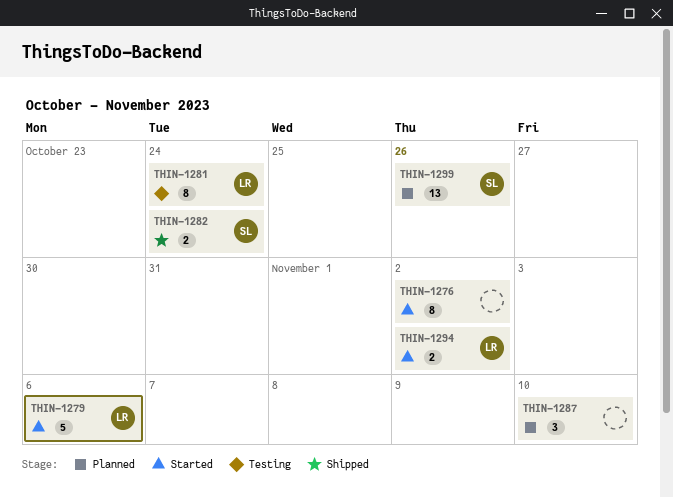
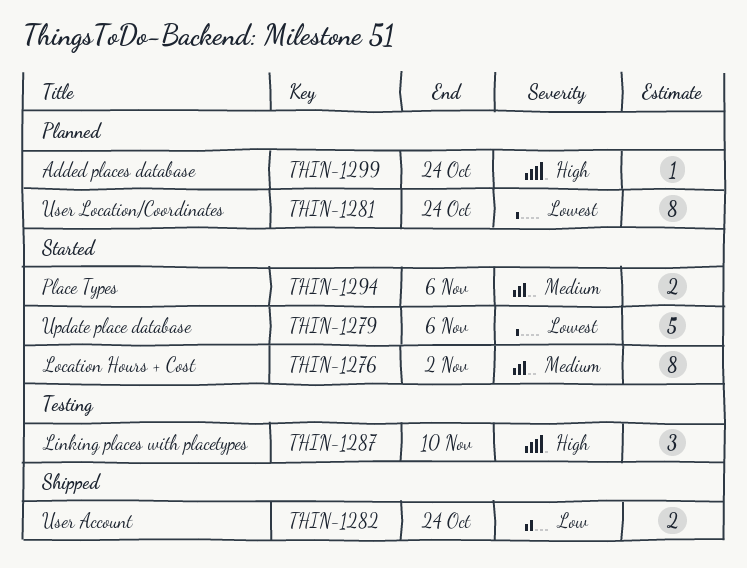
THIN-1281, status: Testing -> Planned
THIN-1287, status: Planned -> Testing
THIN-1294, due: Nov 2 -> Nov 6
THIN-1299, estimate: 13 -> 1
THIN-1299, due: Oct 26 -> Oct 24

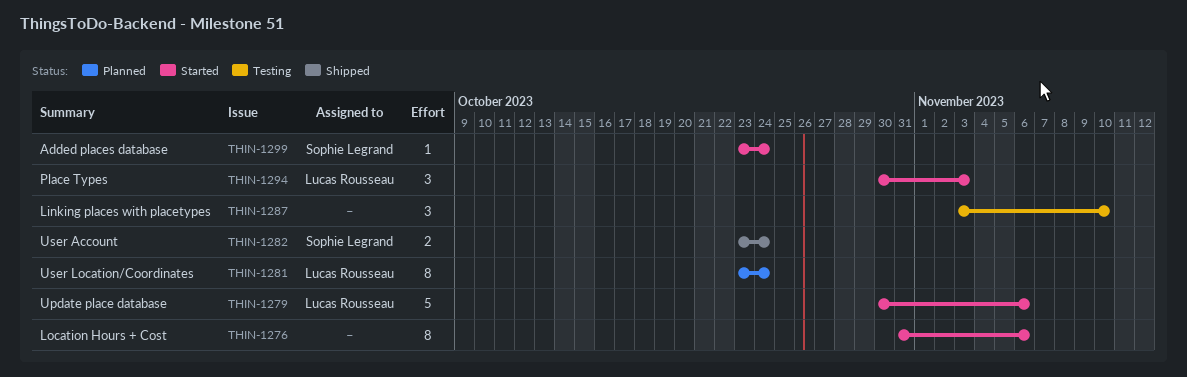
THIN-1276, due: Nov 2 -> Nov 6
THIN-1294, estimate: 2 -> 3
THIN-1294, due: Nov 6 -> Nov 3
THIN-1299, status: Planned -> Started

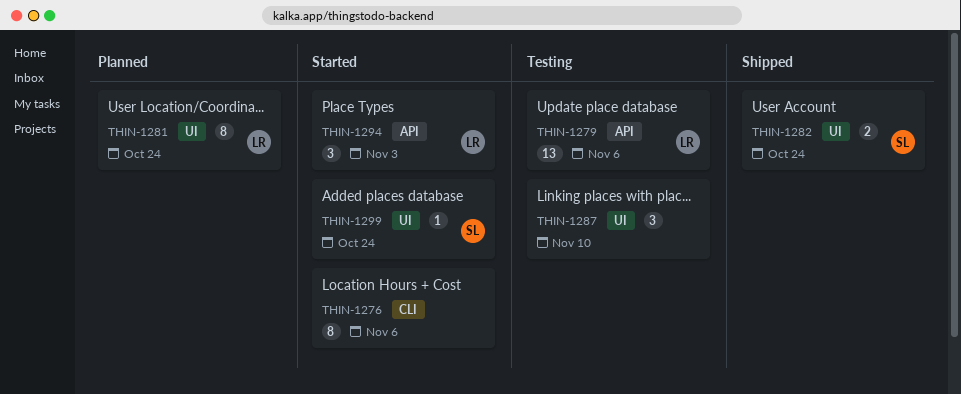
THIN-1279, status: Started -> Testing
THIN-1279, estimate: 5 -> 13

